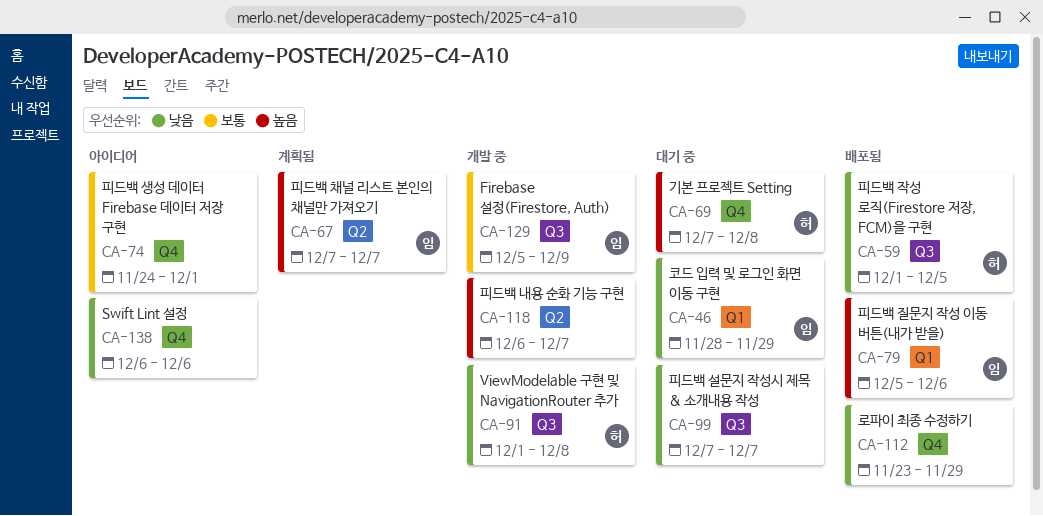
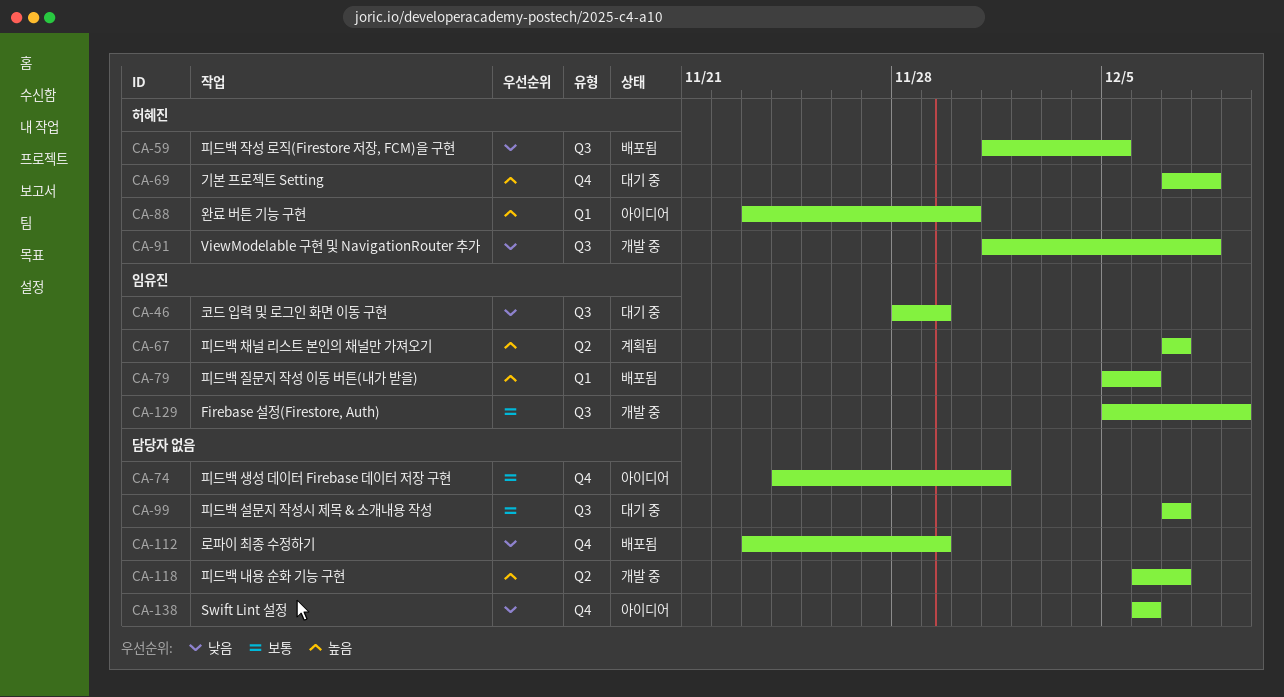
CA-46, label: Q1 -> Q3
CA-88: none -> present
CA-99, priority: 낮음 -> 보통

